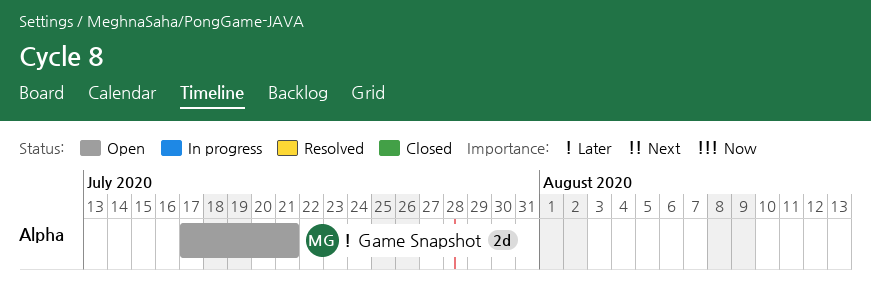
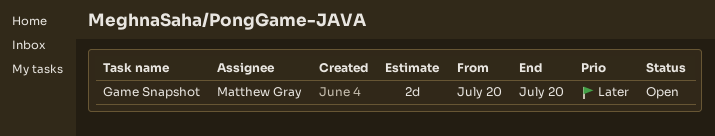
Game Snapshot, start: Jul 17 -> Jul 20
Game Snapshot, due: Jul 21 -> Jul 20

